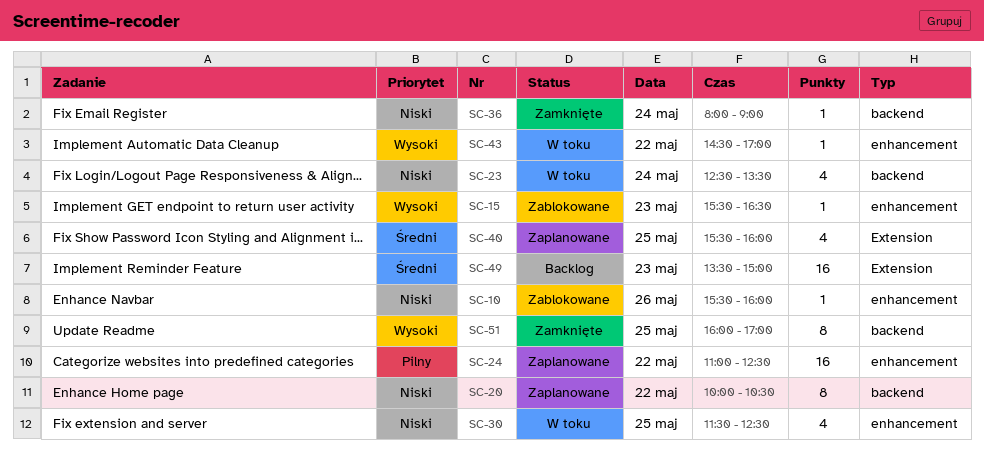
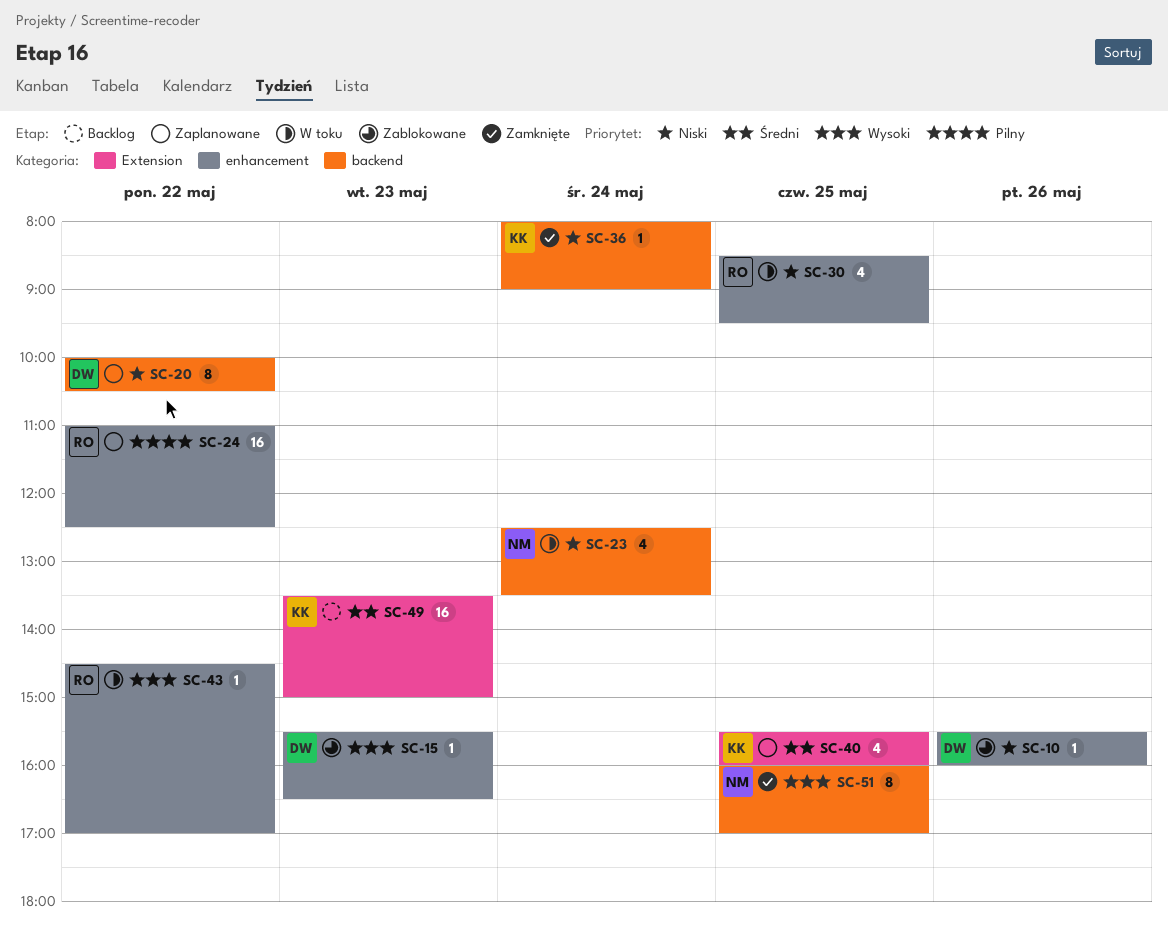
SC-30, begins: 11:30 -> 08:30
SC-30, ends: 12:30 -> 09:30

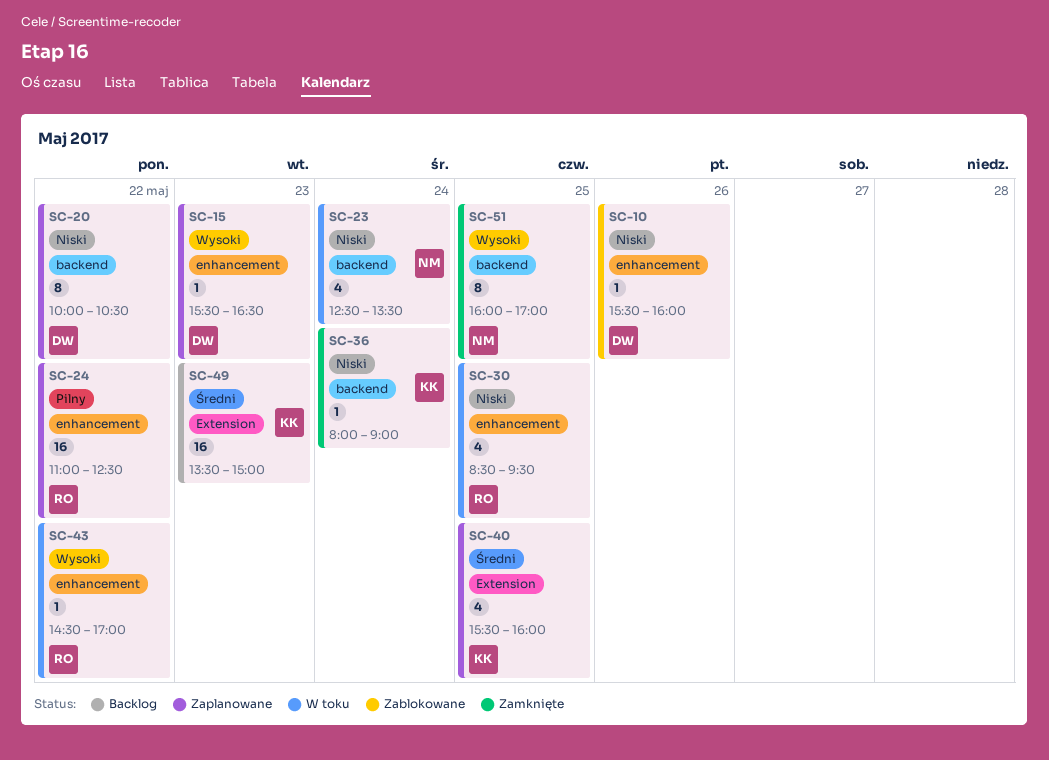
SC-15, status: Zablokowane -> Zaplanowane

